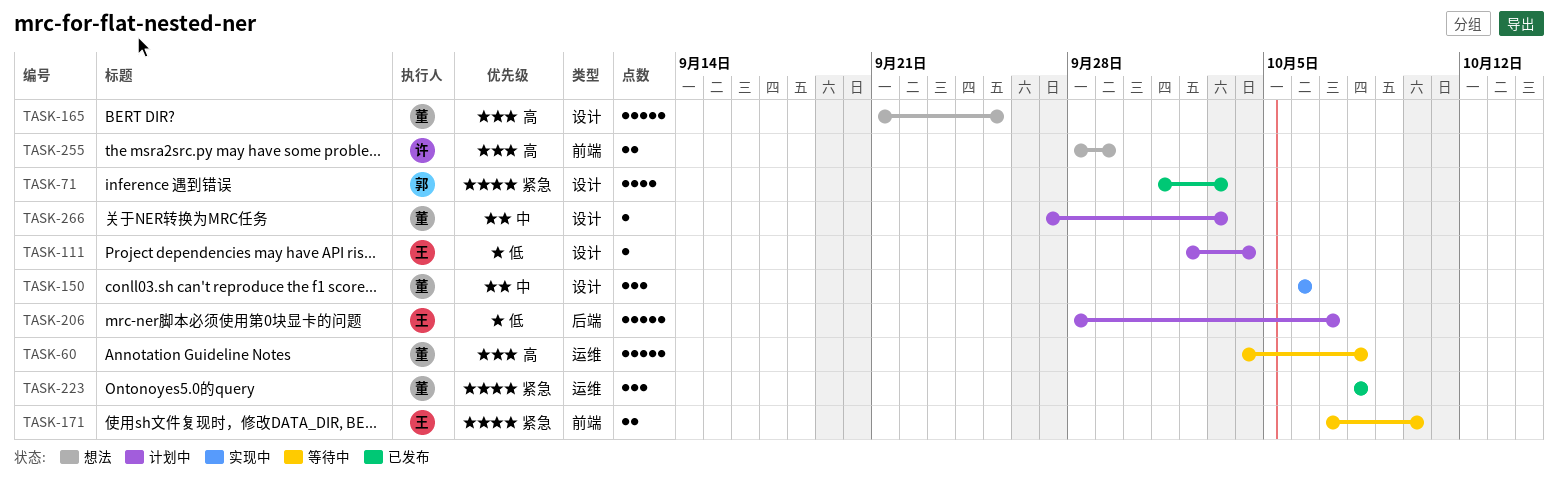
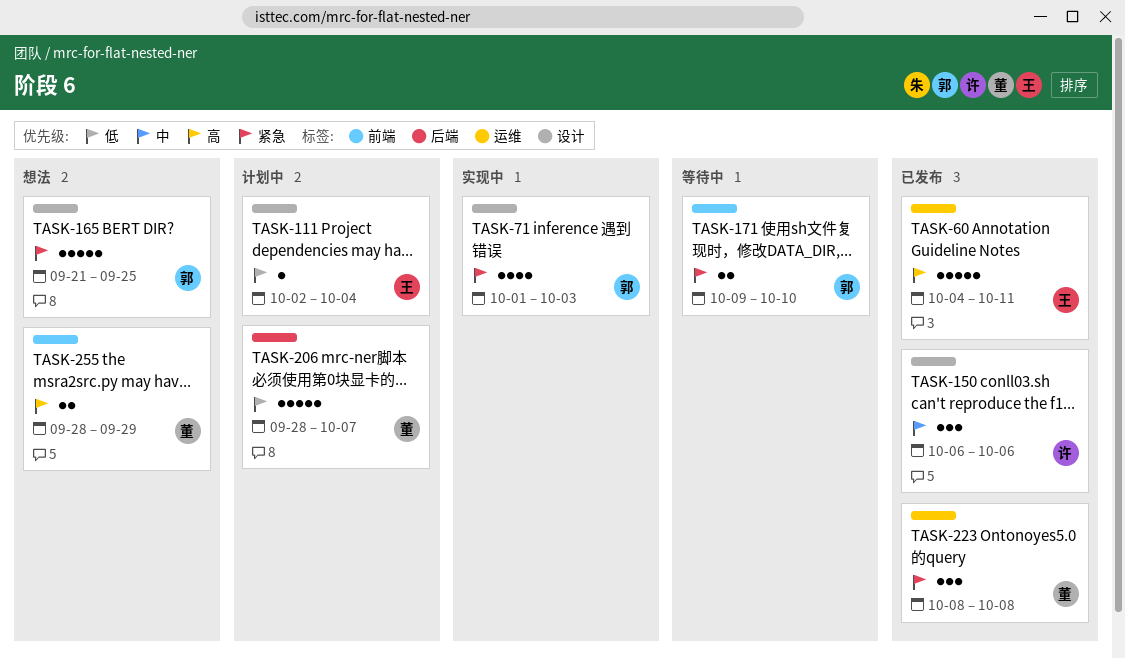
TASK-60, status: 等待中 -> 已发布
TASK-60, owner: 董 -> 王
TASK-60, due: Oct 8 -> Oct 11
TASK-71, status: 已发布 -> 实现中
TASK-150, status: 实现中 -> 已发布
TASK-150, owner: 董 -> 许
TASK-165, owner: 董 -> 郭
TASK-165, priority: 高 -> 紧急
TASK-171, owner: 王 -> 郭
TASK-171, start: Oct 7 -> Oct 9
TASK-206, owner: 王 -> 董
TASK-255, owner: 许 -> 董
TASK-266: present -> none

